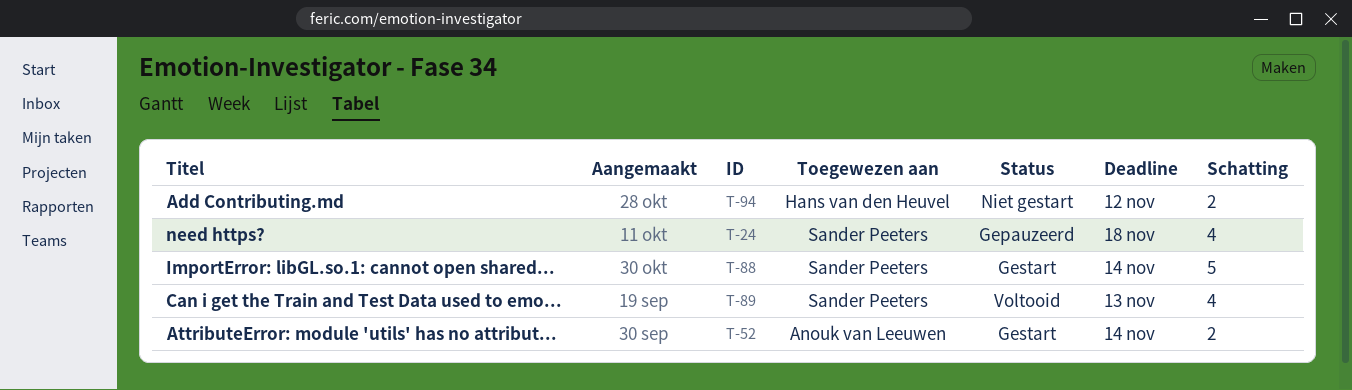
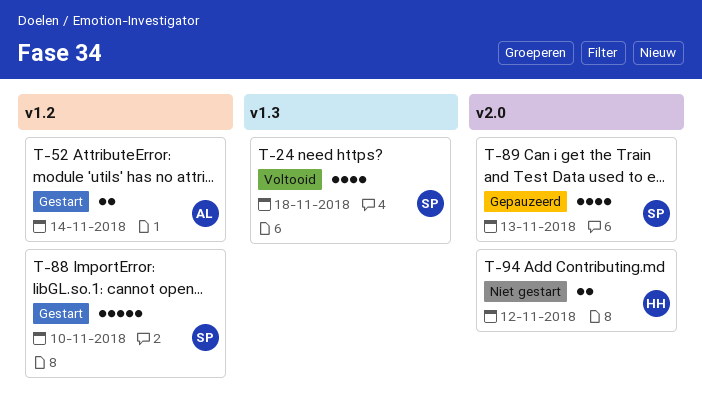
T-24, status: Gepauzeerd -> Voltooid
T-88, due: Nov 14 -> Nov 10
T-89, status: Voltooid -> Gepauzeerd

